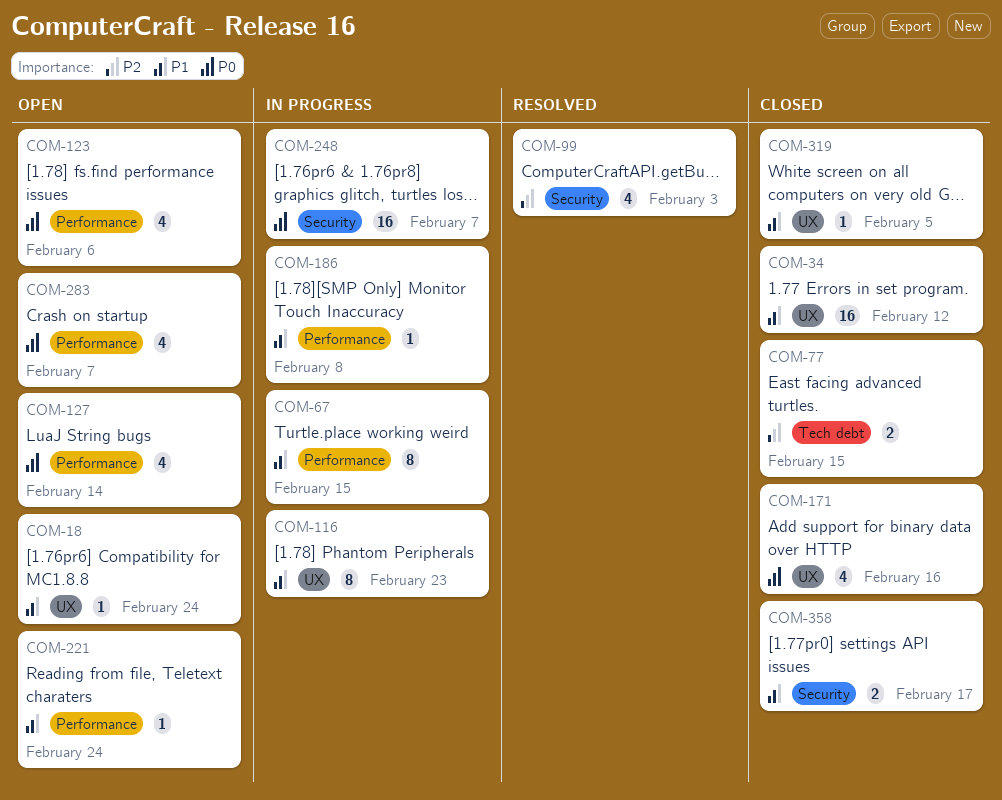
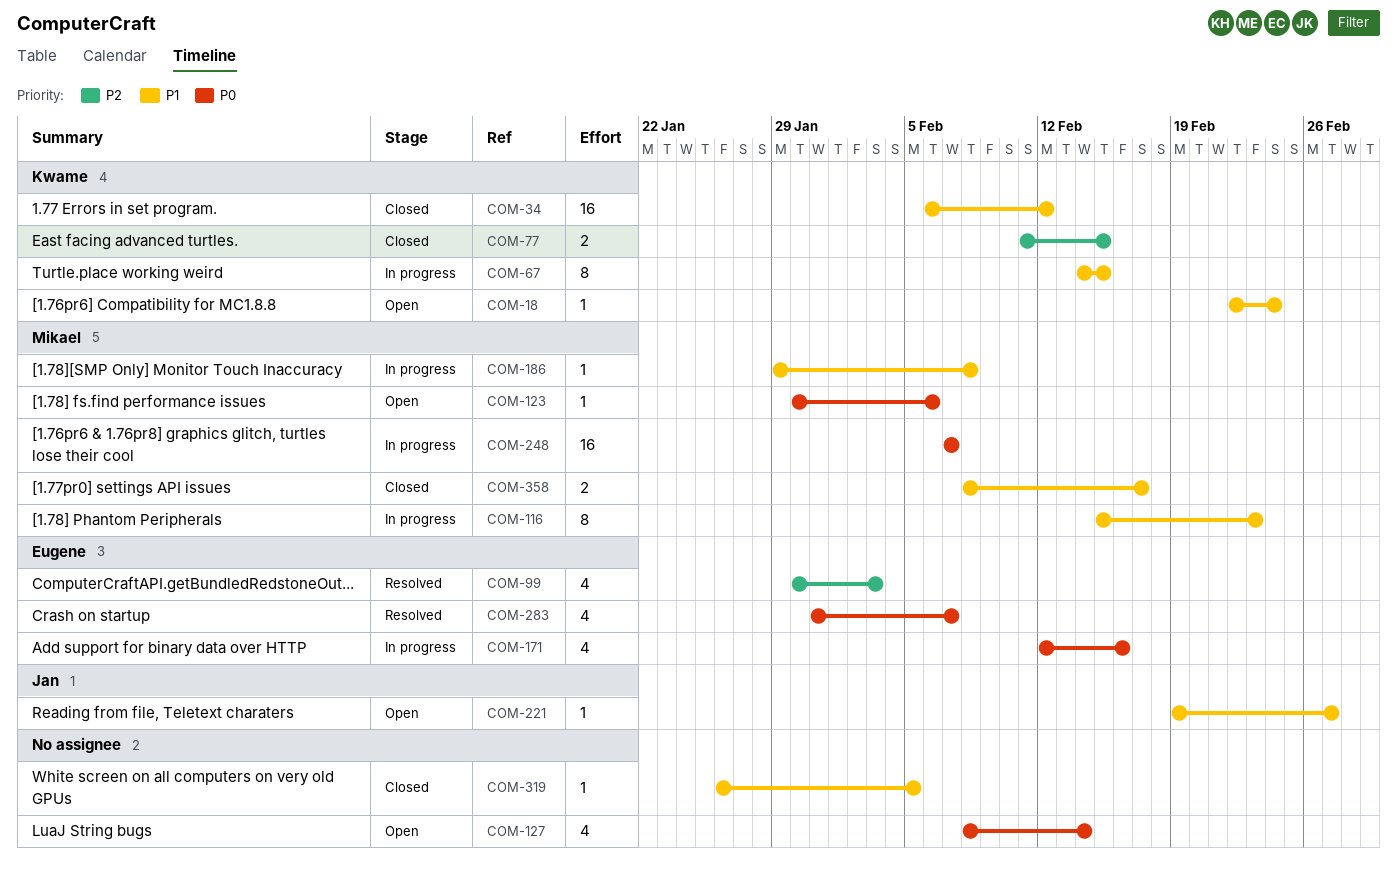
COM-123, estimate: 4 -> 1
COM-171, status: Closed -> In progress
COM-221, due: Feb 24 -> Feb 27
COM-283, status: Open -> Resolved

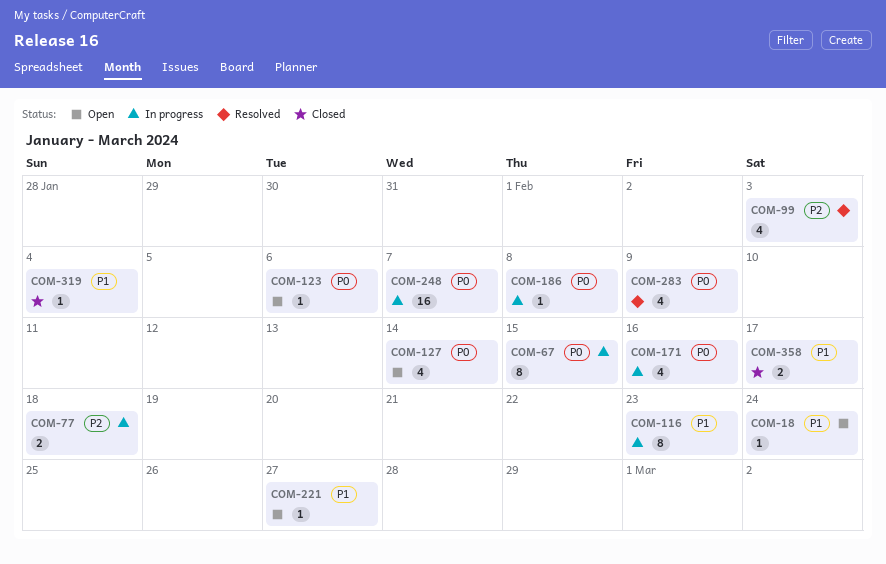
COM-34: present -> none
COM-67, priority: P1 -> P0
COM-77, status: Closed -> In progress
COM-77, due: Feb 15 -> Feb 18
COM-186, priority: P1 -> P0
COM-283, due: Feb 7 -> Feb 9
COM-319, due: Feb 5 -> Feb 4

